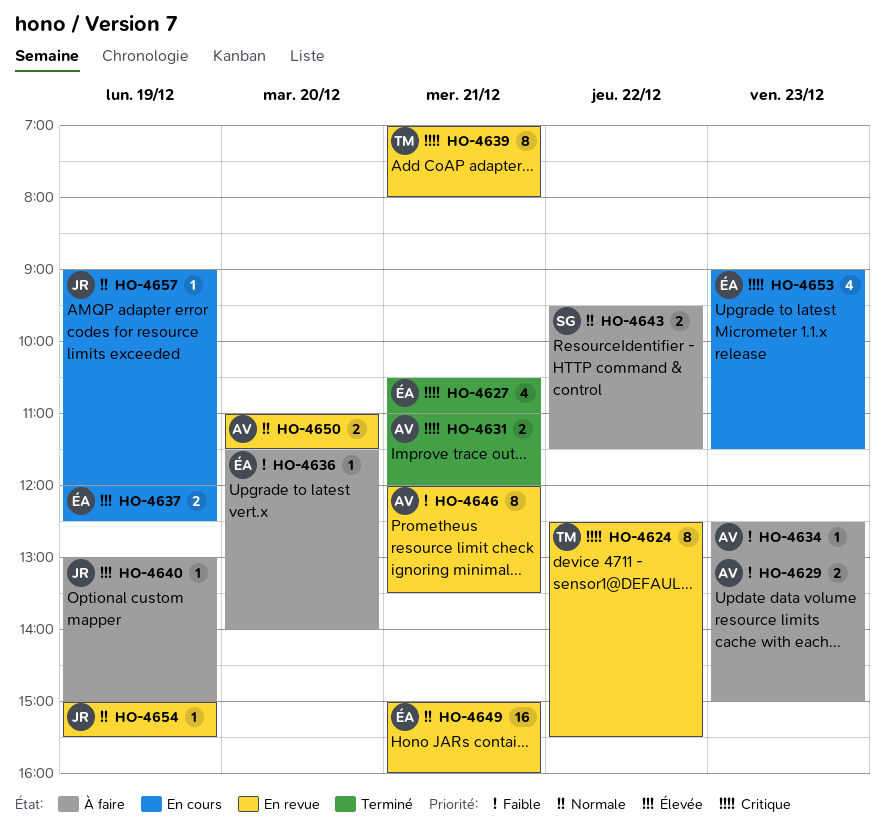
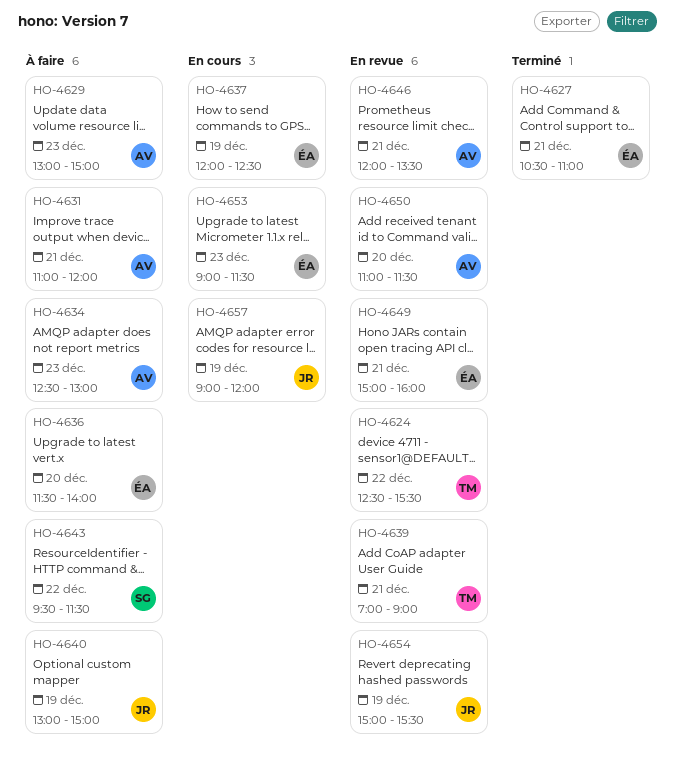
HO-4631, status: Terminé -> À faire
HO-4639, ends: 08:00 -> 09:00

